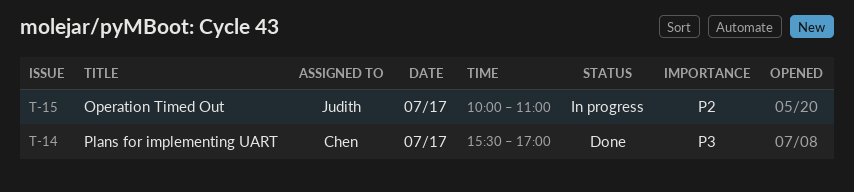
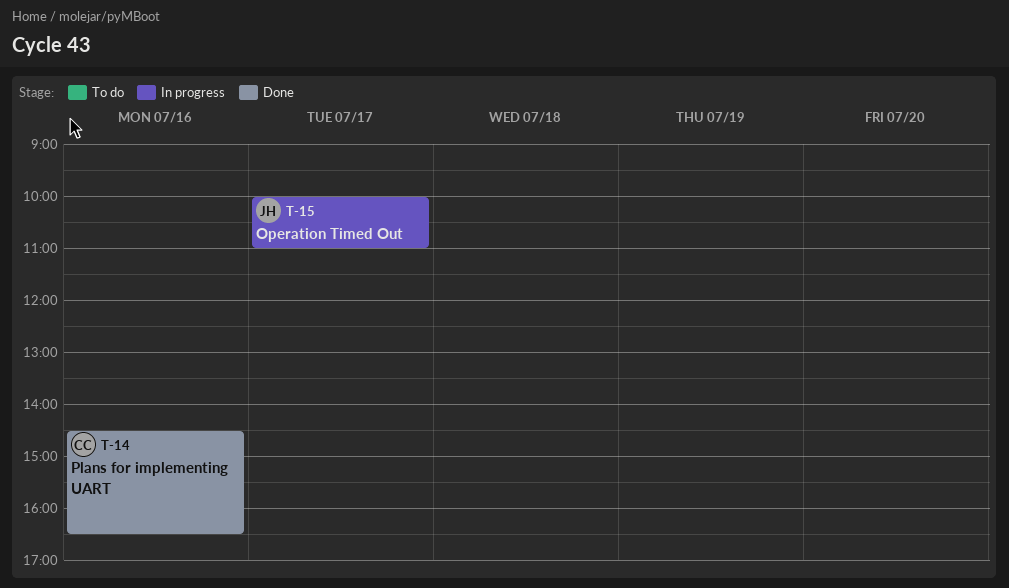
T-14, day: Jul 17 -> Jul 16
T-14, begins: 15:30 -> 14:30
T-14, ends: 17:00 -> 16:30

